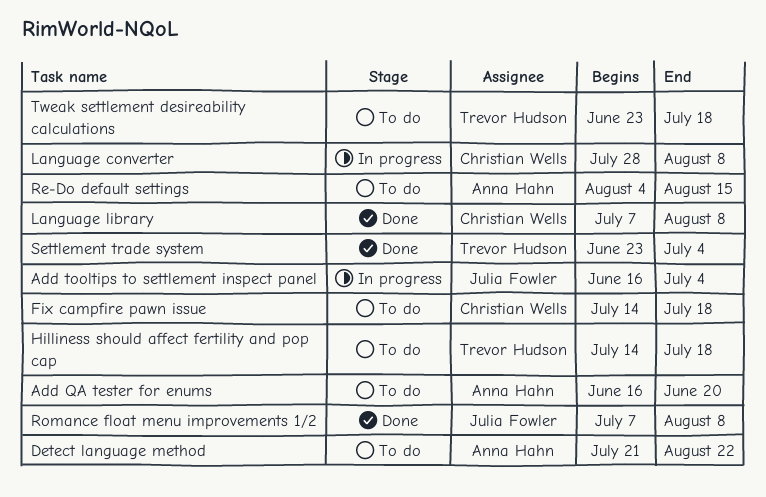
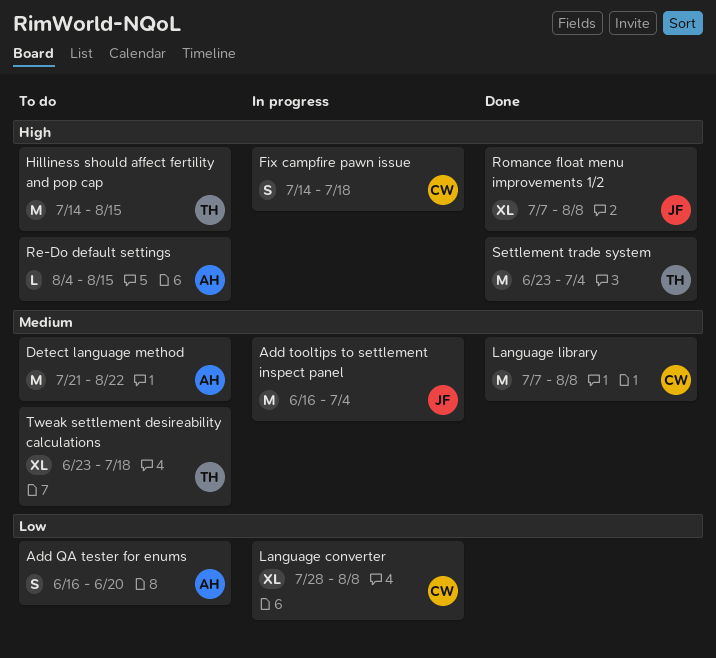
Fix campfire pawn issue, status: To do -> In progress
Hilliness should affect fertility and pop cap, due: Jul 18 -> Aug 15

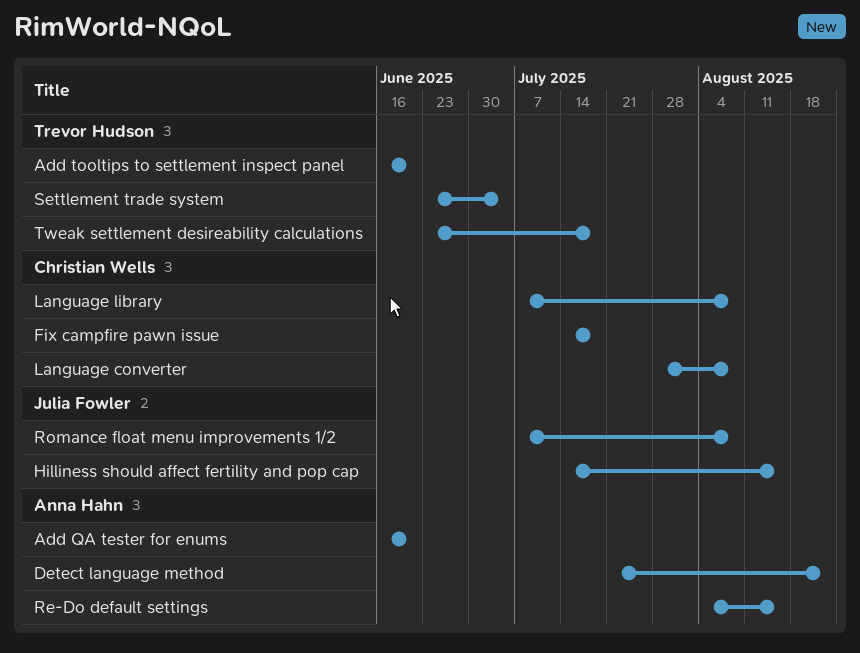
Add tooltips to settlement inspect panel, owner: Julia Fowler -> Trevor Hudson
Add tooltips to settlement inspect panel, due: Jul 4 -> Jun 20
Hilliness should affect fertility and pop cap, owner: Trevor Hudson -> Julia Fowler

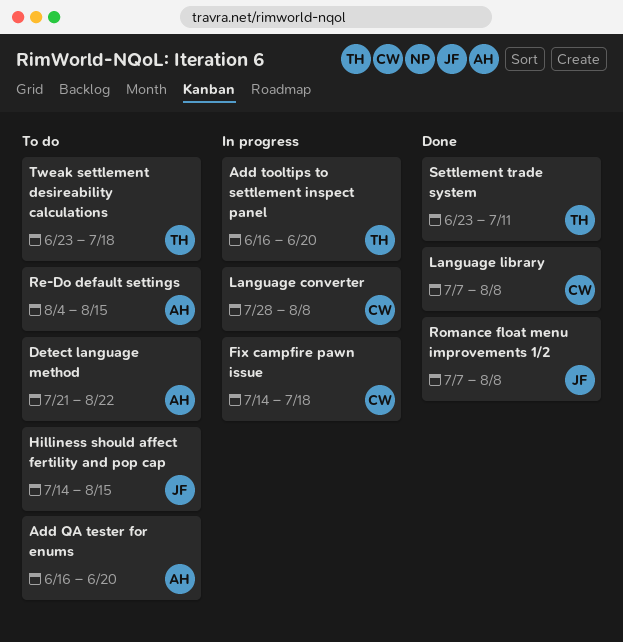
Settlement trade system, due: Jul 4 -> Jul 11

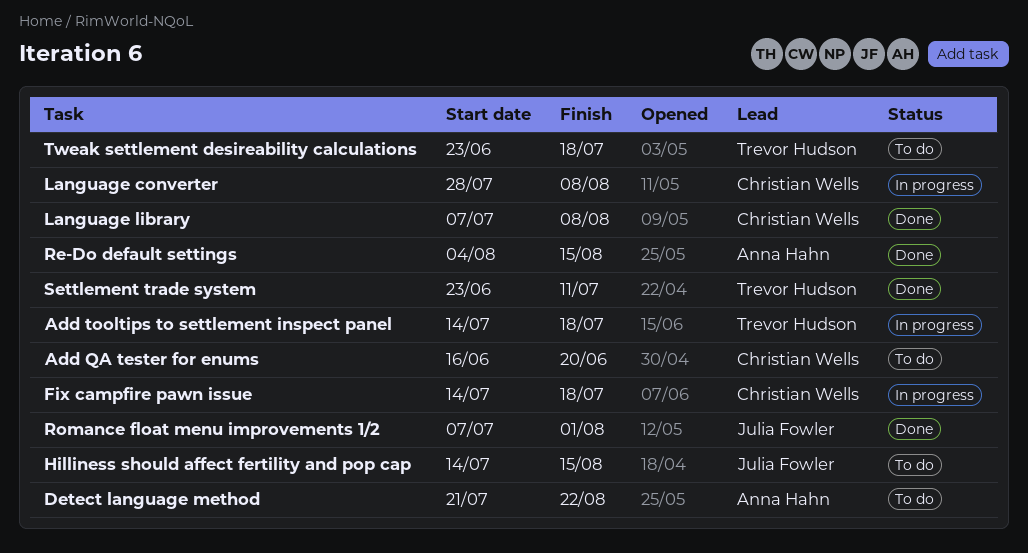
Add QA tester for enums, owner: Anna Hahn -> Christian Wells
Add tooltips to settlement inspect panel, start: Jun 16 -> Jul 14
Add tooltips to settlement inspect panel, due: Jun 20 -> Jul 18
Re-Do default settings, status: To do -> Done
Romance float menu improvements 1/2, due: Aug 8 -> Aug 1

